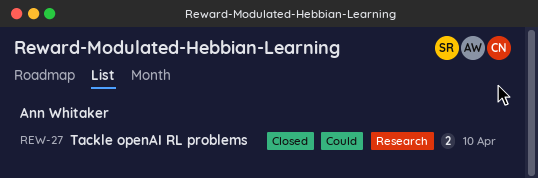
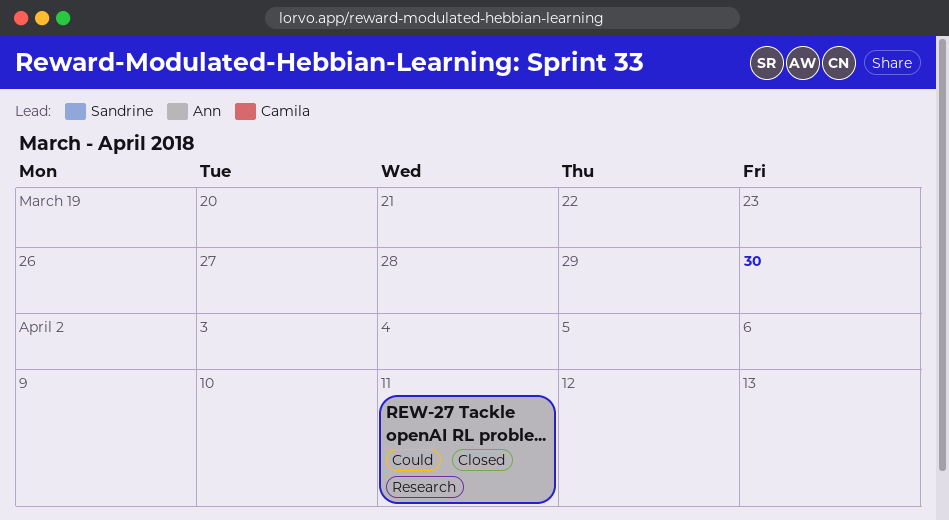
REW-27, due: Apr 10 -> Apr 11

